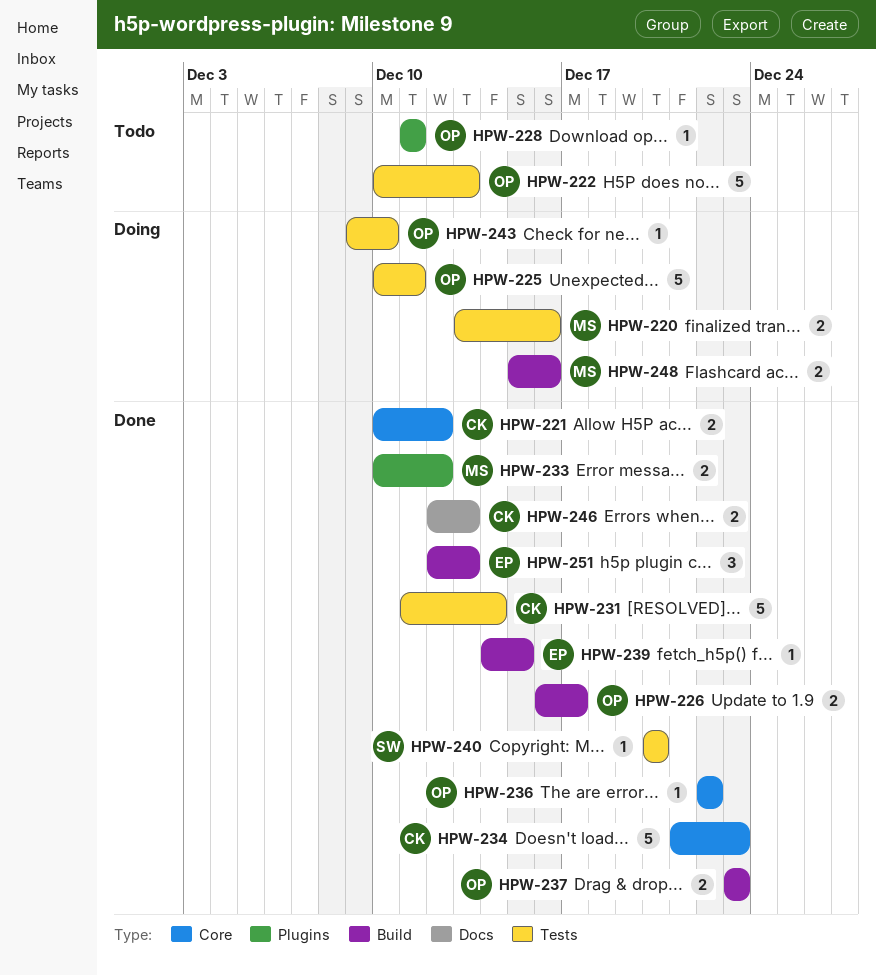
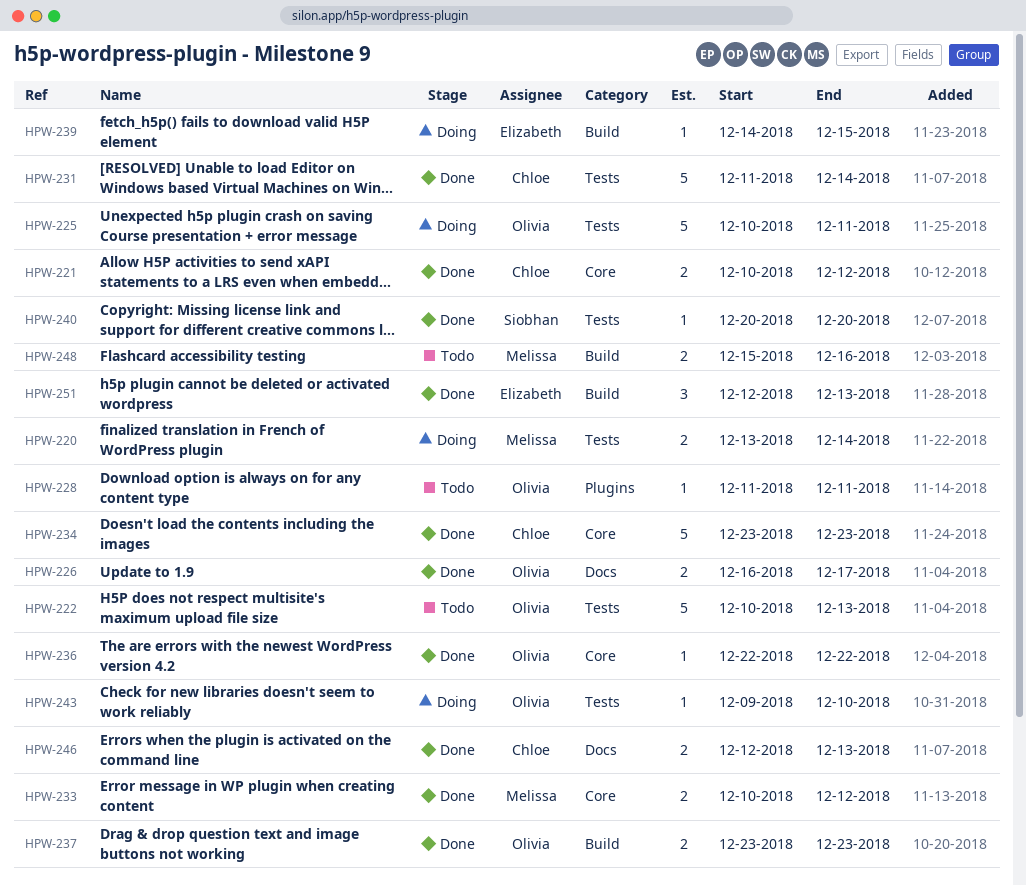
HPW-220, due: Dec 16 -> Dec 14
HPW-226, label: Build -> Docs
HPW-233, label: Plugins -> Core
HPW-234, start: Dec 21 -> Dec 23
HPW-239, status: Done -> Doing
HPW-248, status: Doing -> Todo

